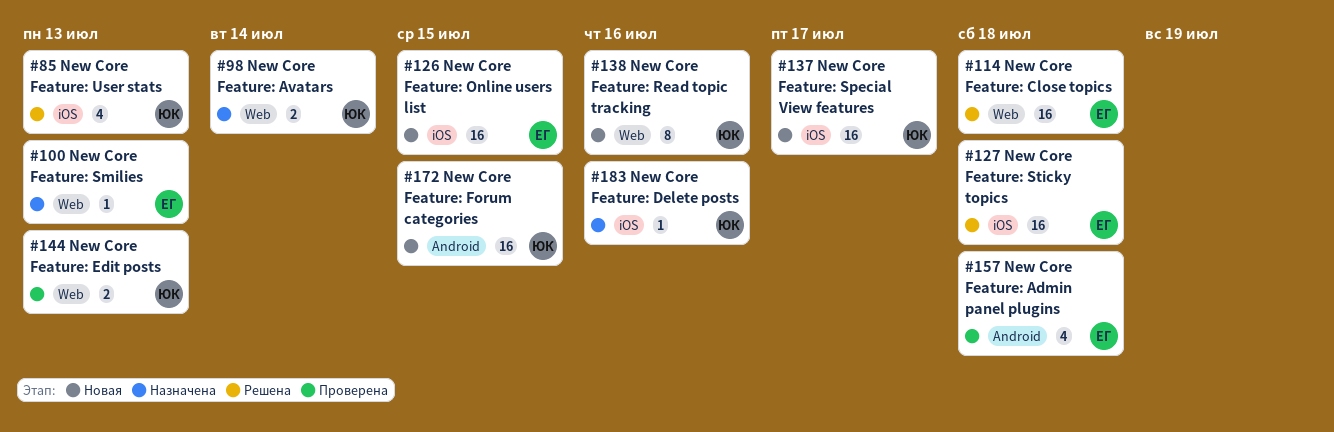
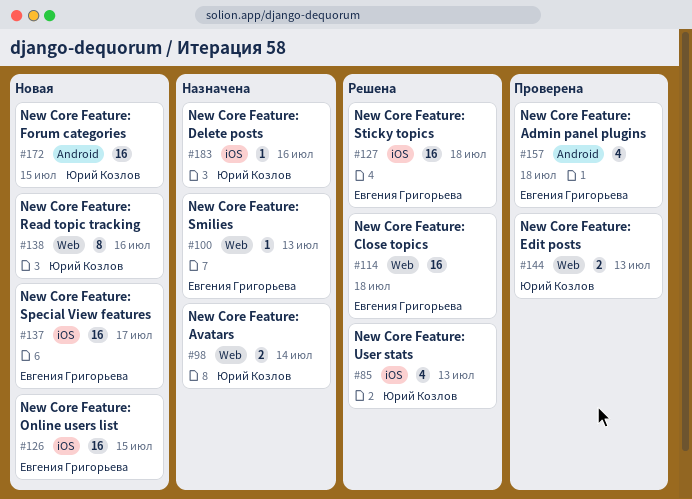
#137, owner: Юрий Козлов -> Евгения Григорьева

